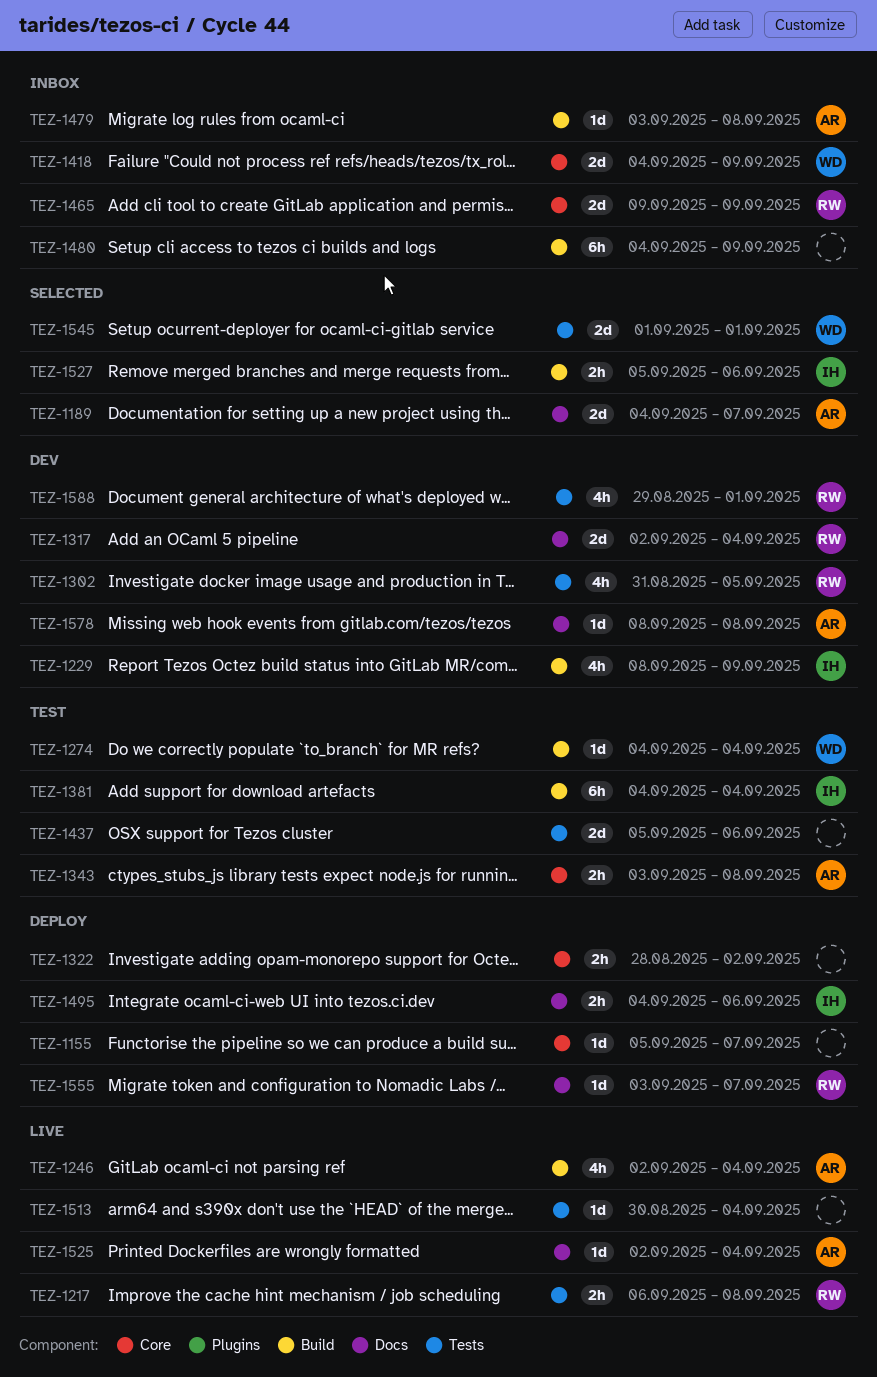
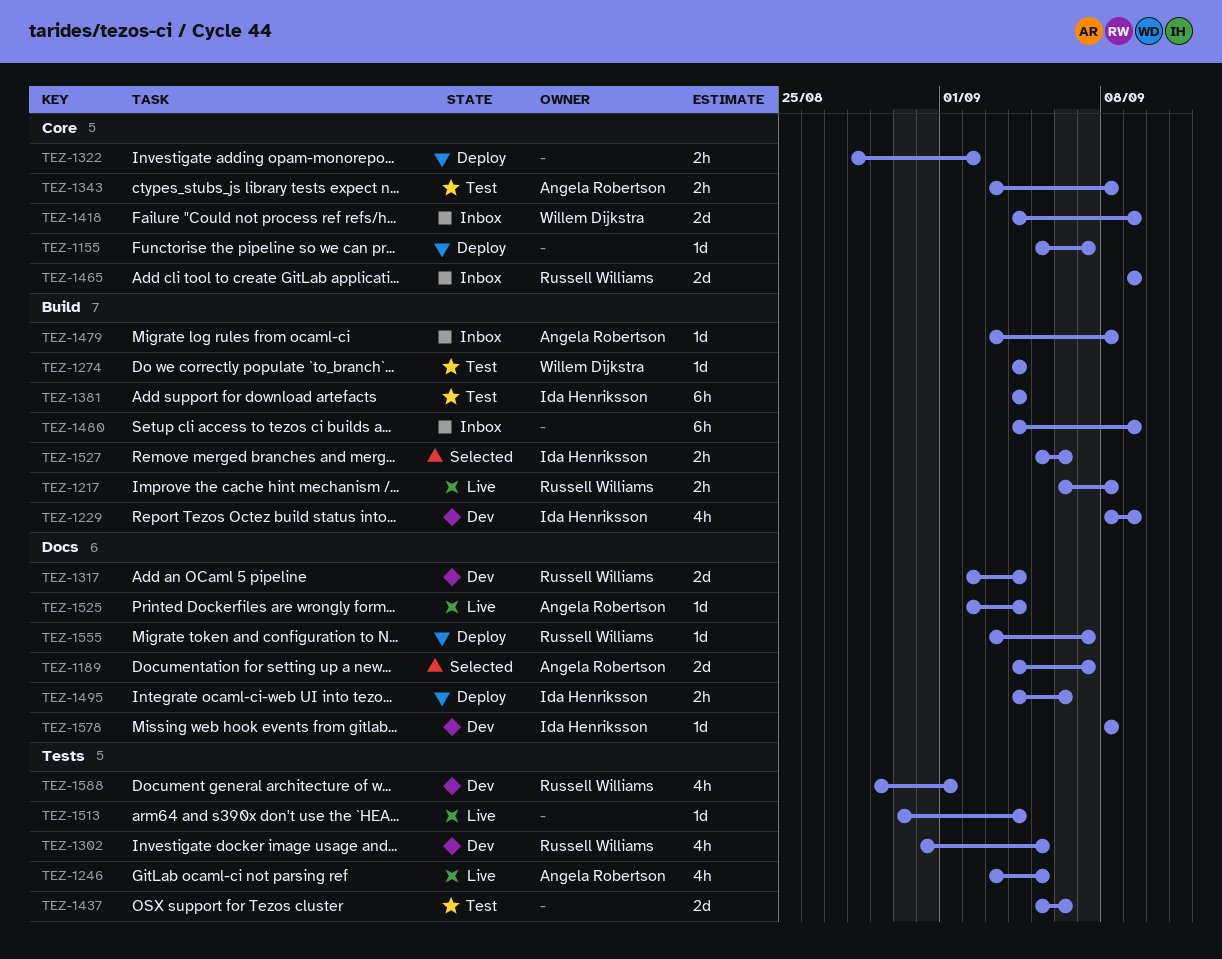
TEZ-1217, label: Tests -> Build
TEZ-1246, label: Build -> Tests
TEZ-1246, start: Sep 2 -> Sep 3
TEZ-1246, due: Sep 4 -> Sep 5
TEZ-1545: present -> none
TEZ-1578, owner: Angela Robertson -> Ida Henriksson

